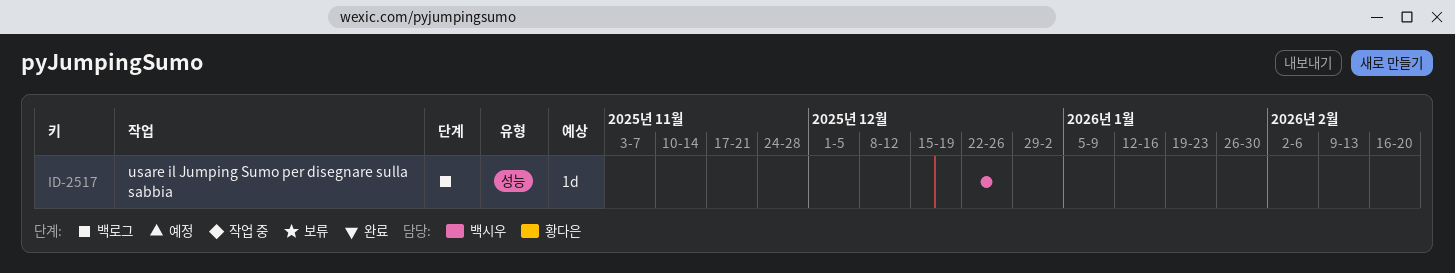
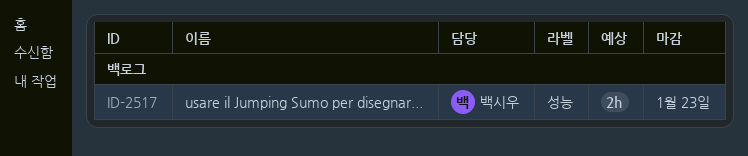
ID-2517, estimate: 1d -> 2h
ID-2517, due: Dec 26 -> Jan 23

